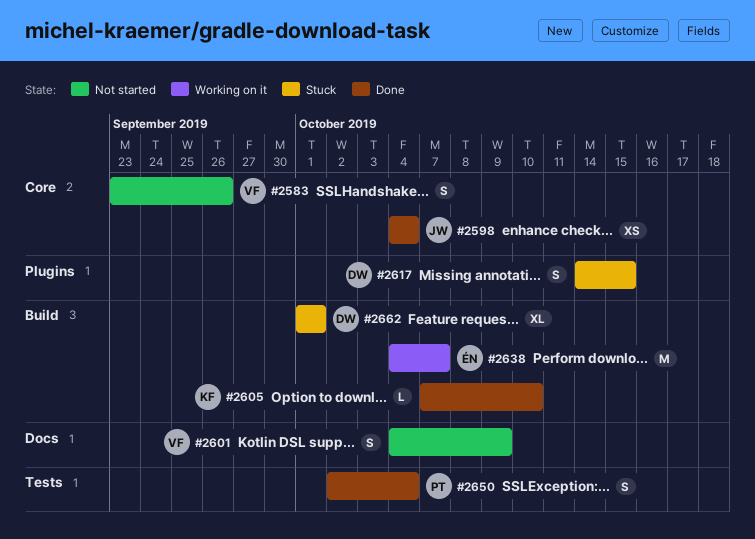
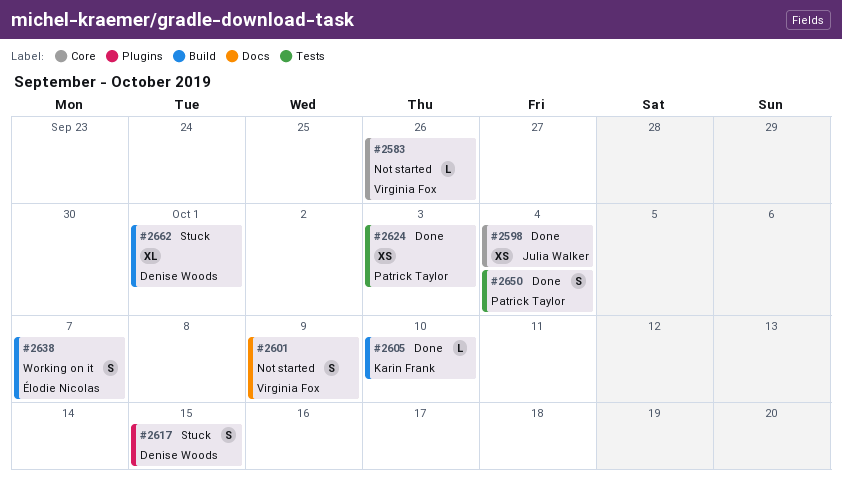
#2583, estimate: S -> L
#2624: none -> present
#2638, estimate: M -> S

